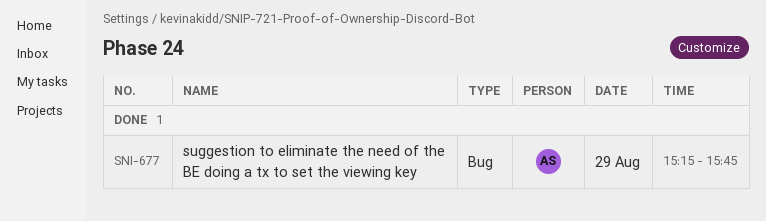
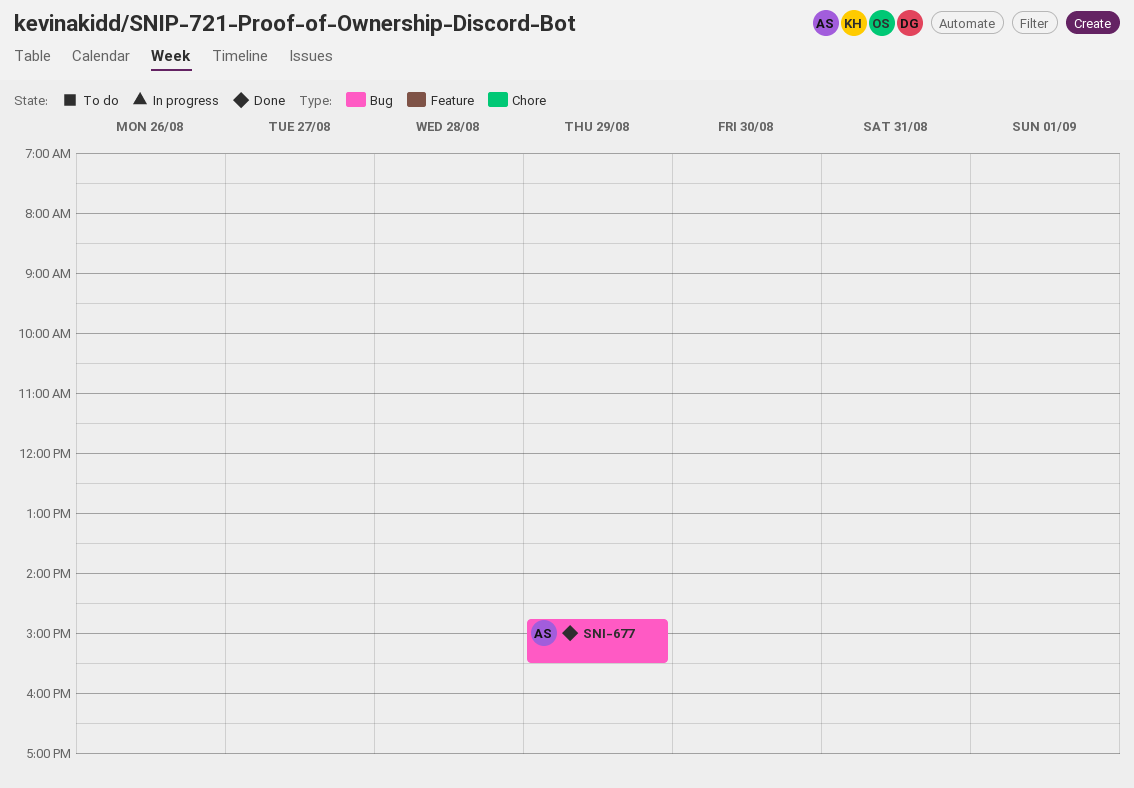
SNI-677, begins: 15:15 -> 14:45
SNI-677, ends: 15:45 -> 15:30

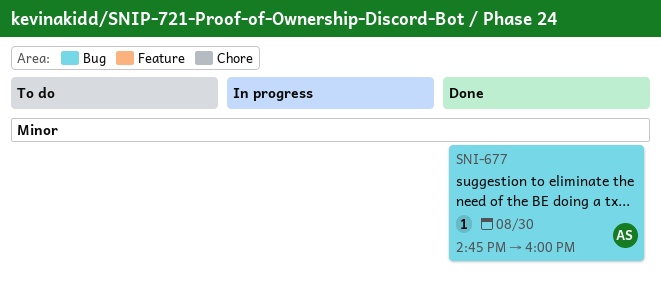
SNI-677, day: Aug 29 -> Aug 30
SNI-677, ends: 15:30 -> 16:00

